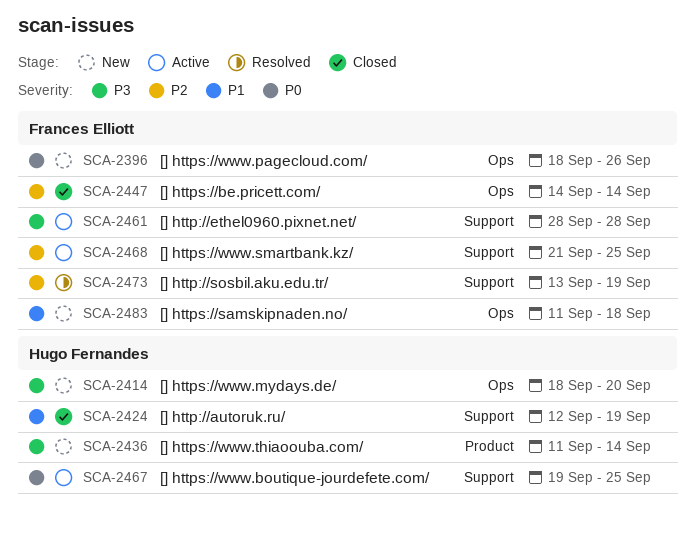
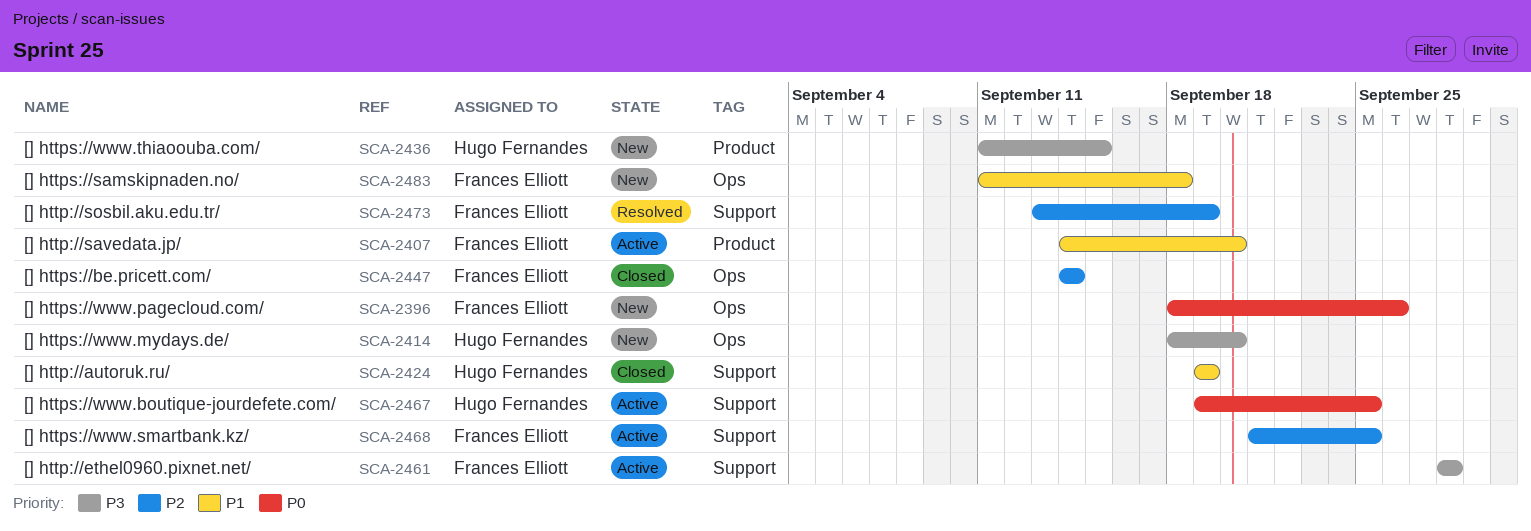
SCA-2407: none -> present
SCA-2424, start: Sep 12 -> Sep 19
SCA-2436, due: Sep 14 -> Sep 15

